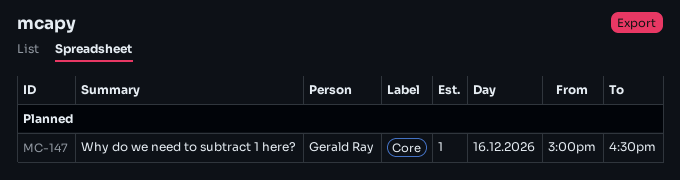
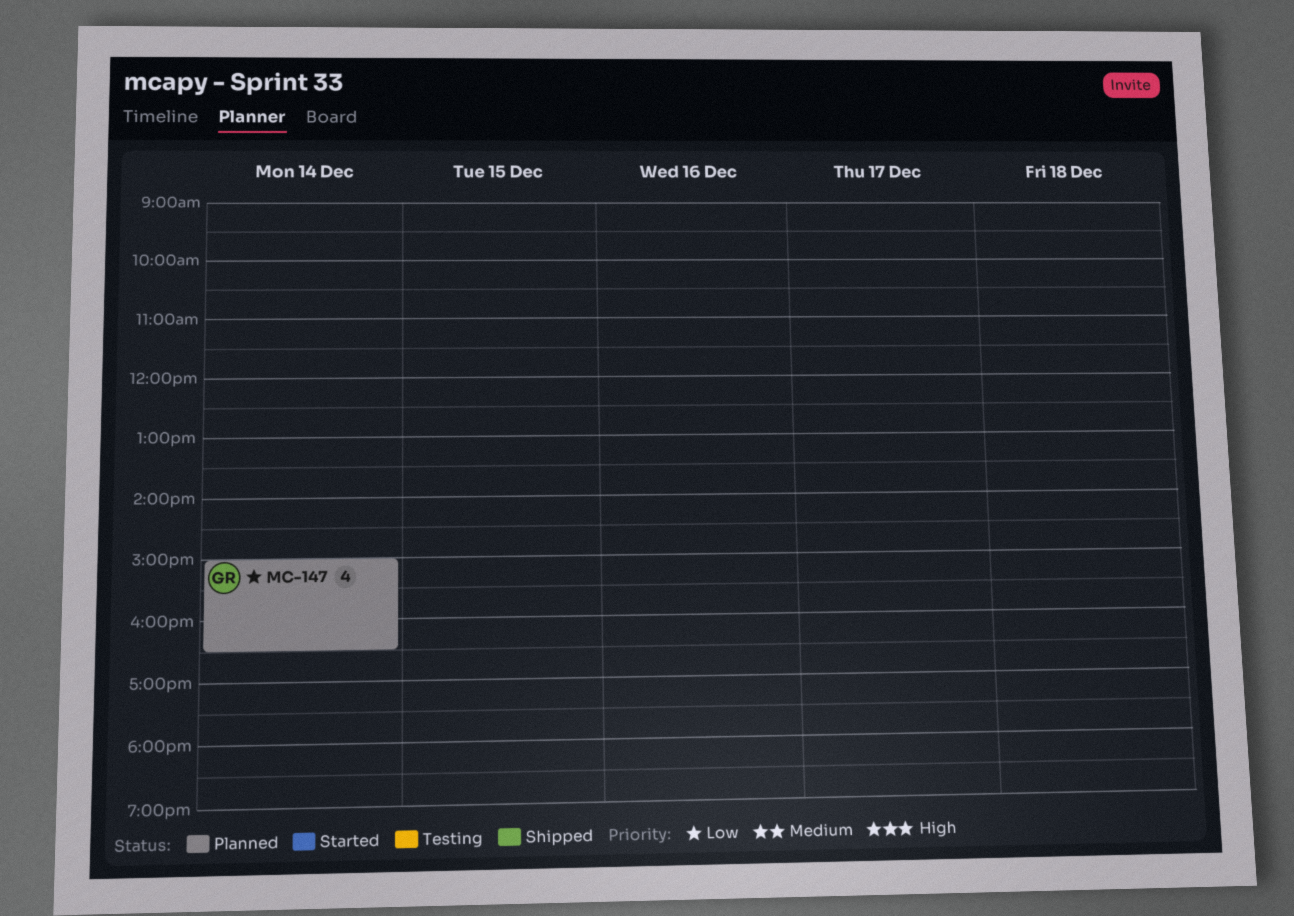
MC-147, estimate: 1 -> 4
MC-147, day: Dec 16 -> Dec 14

